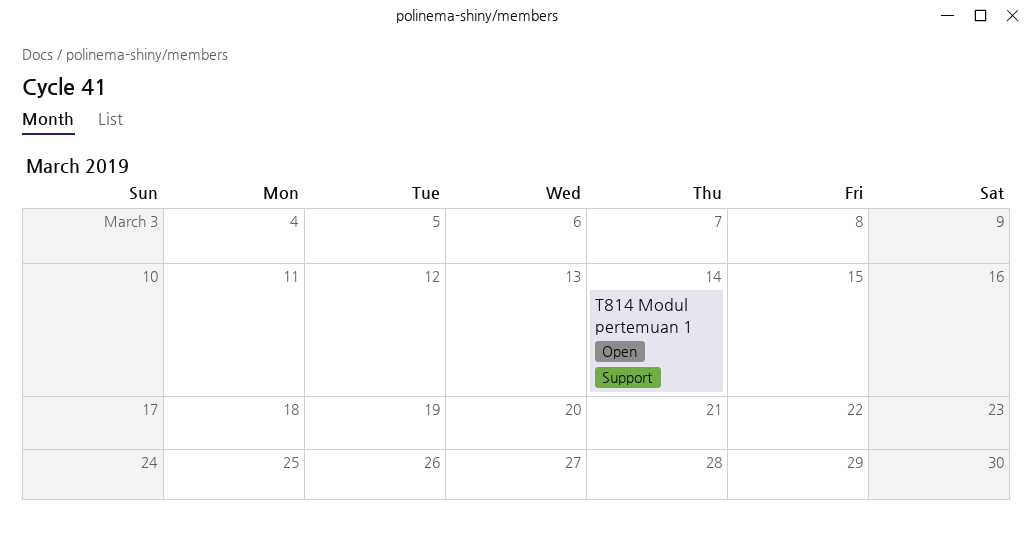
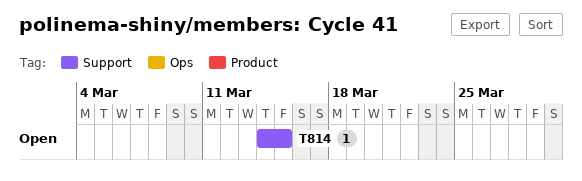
T814, due: Mar 14 -> Mar 15

